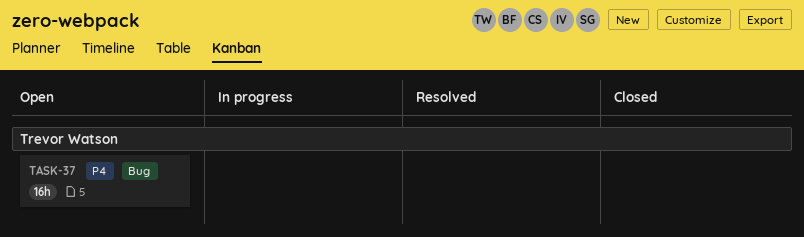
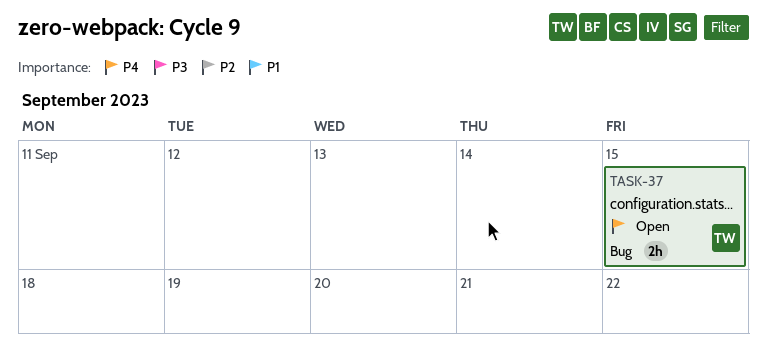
TASK-37, estimate: 16h -> 2h

